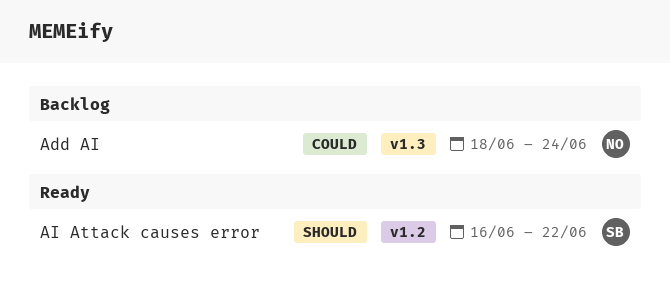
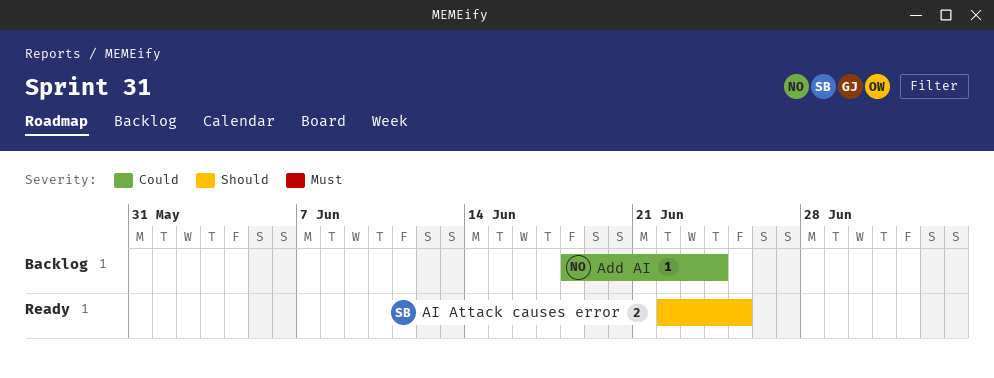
AI Attack causes error, start: Jun 16 -> Jun 22
AI Attack causes error, due: Jun 22 -> Jun 25

